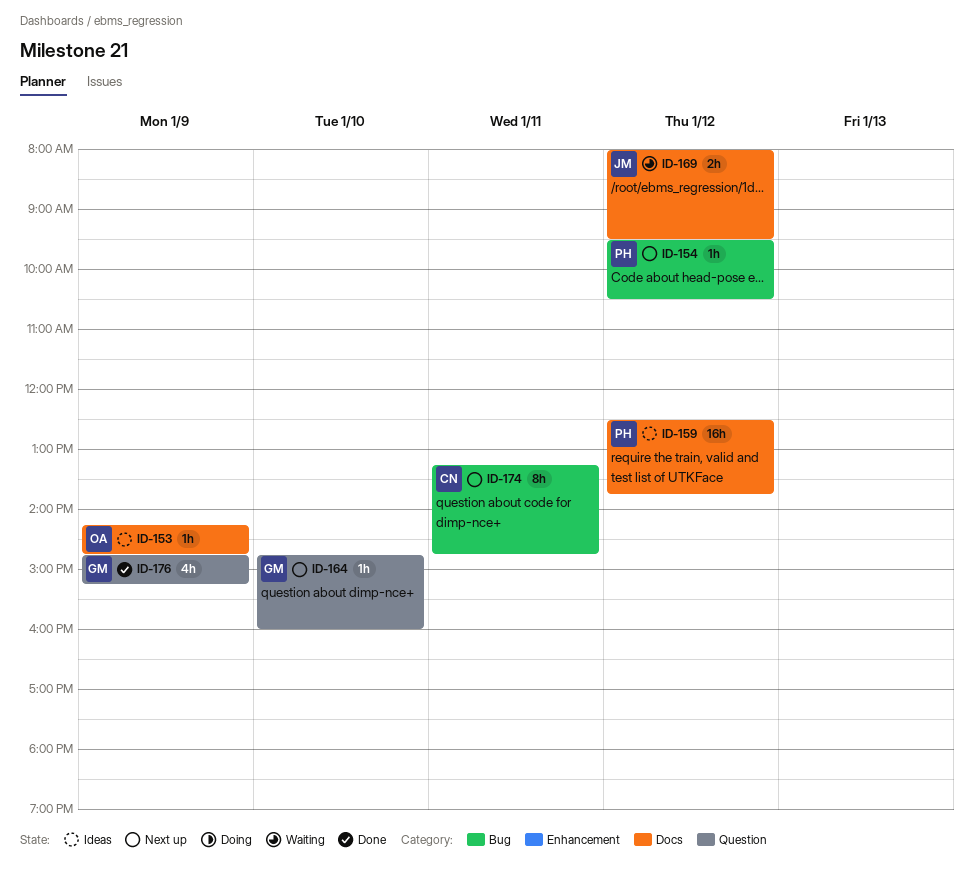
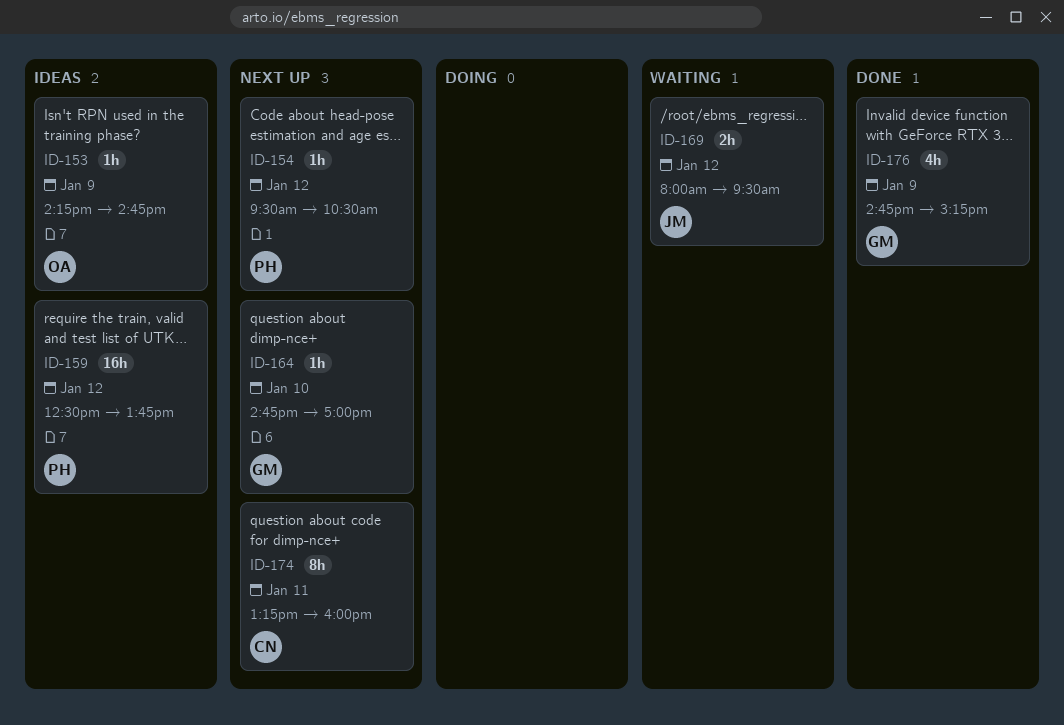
ID-164, ends: 16:00 -> 17:00
ID-174, ends: 14:45 -> 16:00

